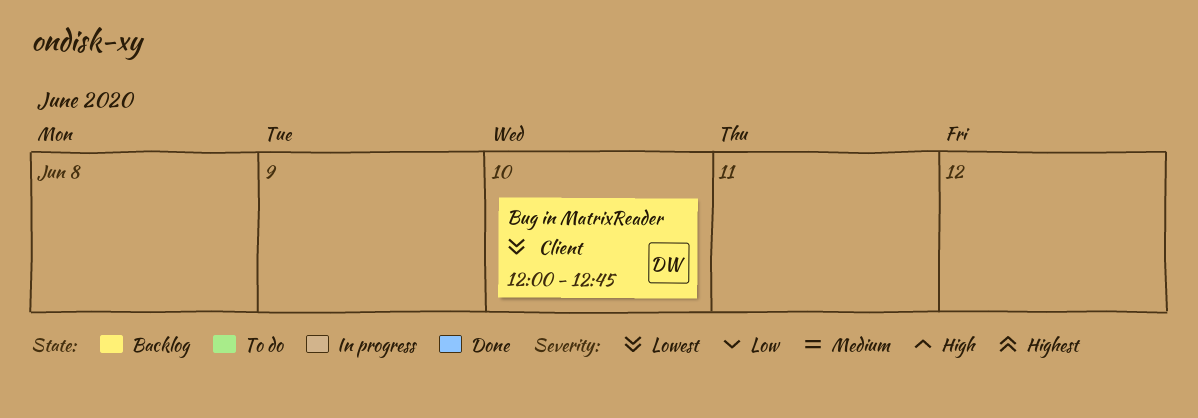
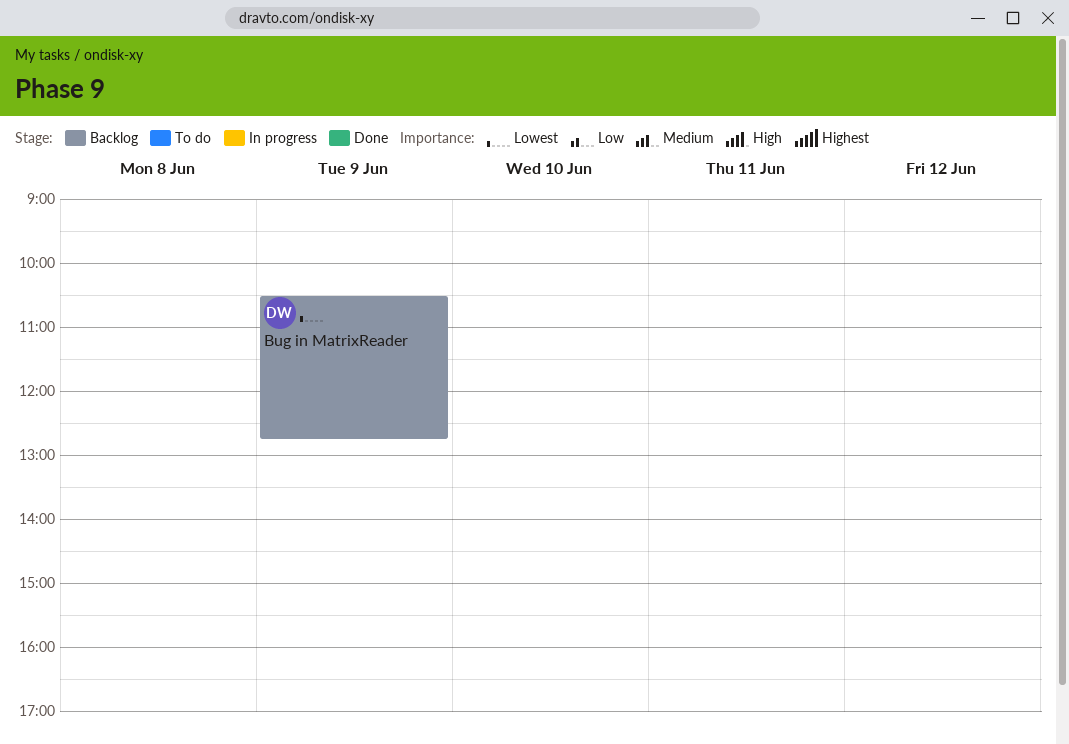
Bug in MatrixReader, day: Jun 10 -> Jun 9
Bug in MatrixReader, begins: 12:00 -> 10:30

